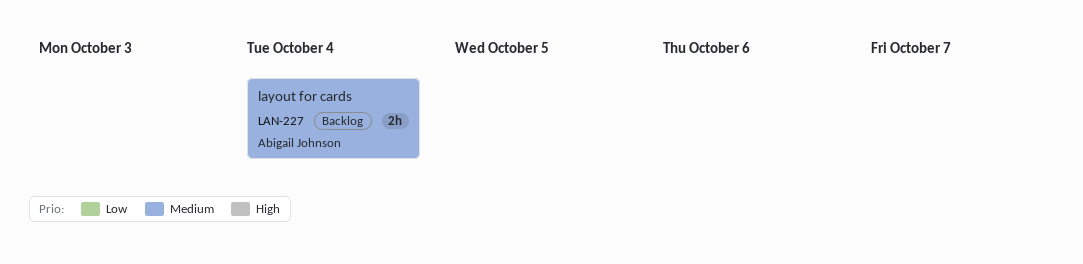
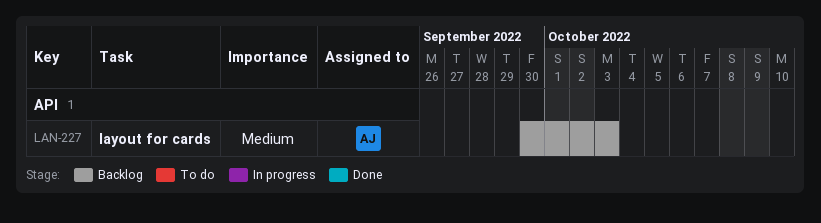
LAN-227, due: Oct 4 -> Oct 3

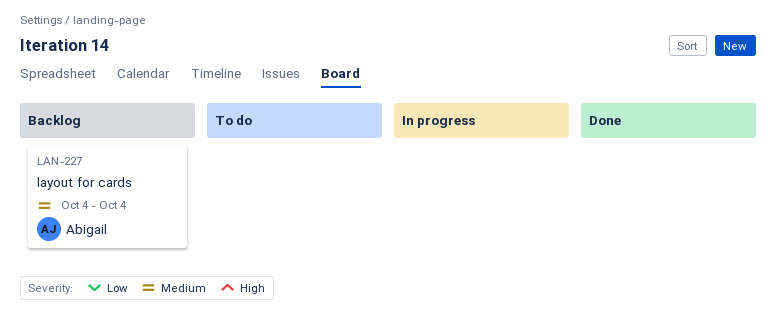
LAN-227, start: Sep 30 -> Oct 4
LAN-227, due: Oct 3 -> Oct 4

